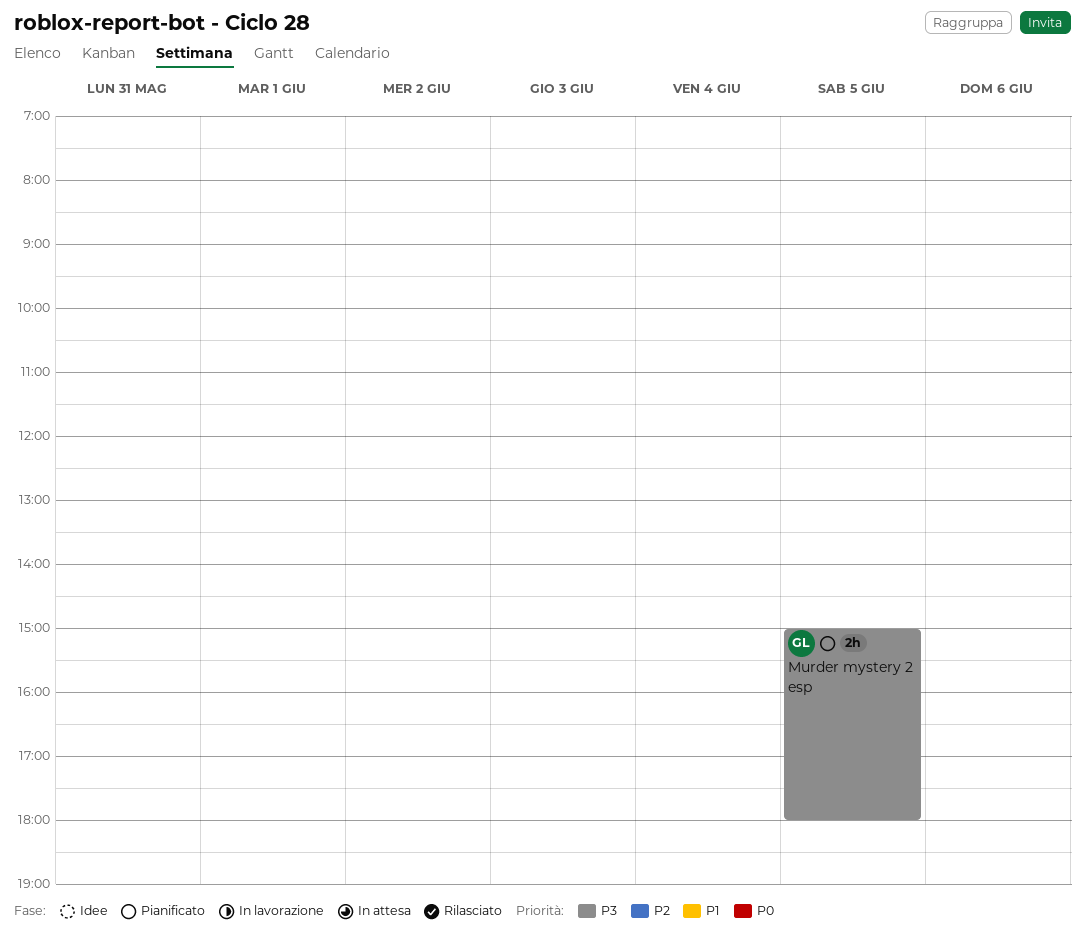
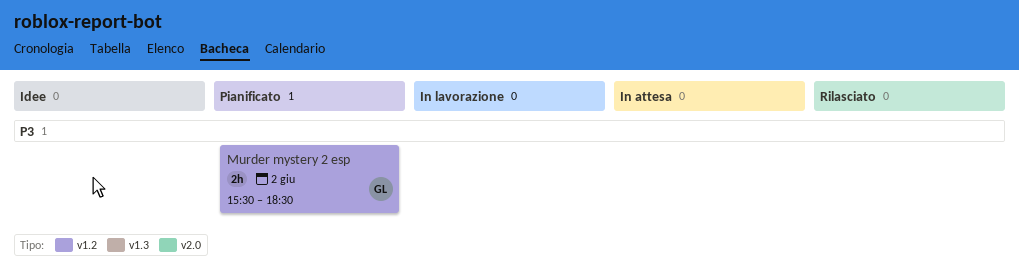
Murder mystery 2 esp, day: Jun 5 -> Jun 2
Murder mystery 2 esp, begins: 15:00 -> 15:30
Murder mystery 2 esp, ends: 18:00 -> 18:30

